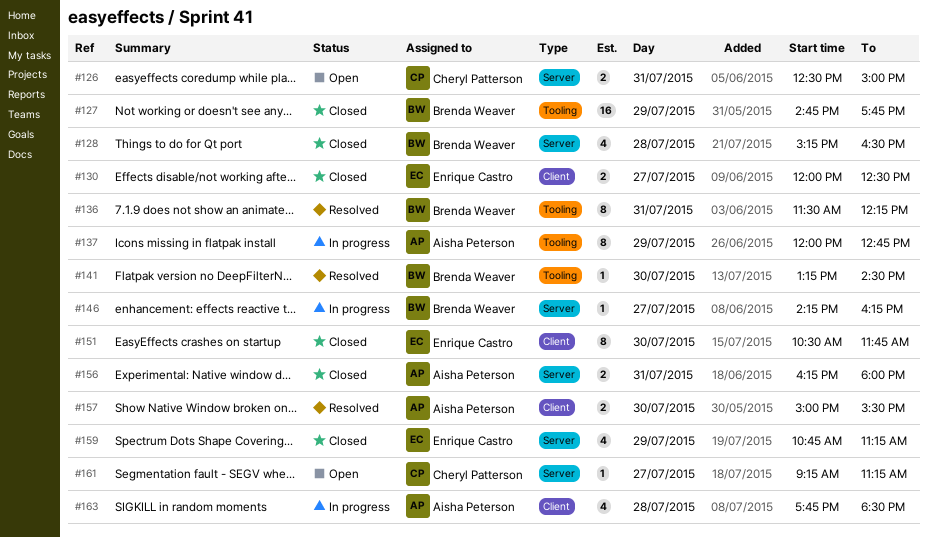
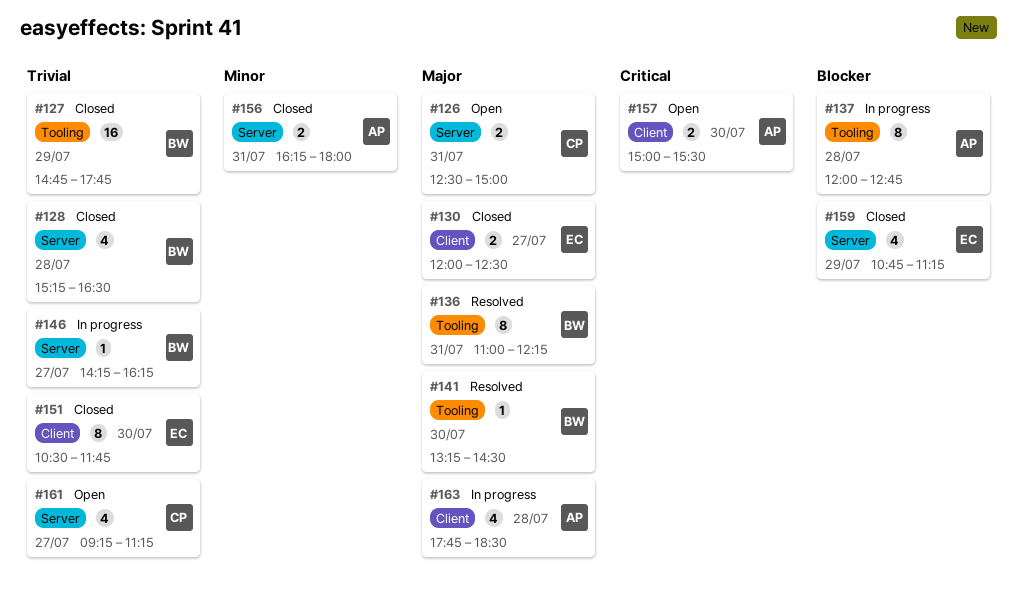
#136, begins: 11:30 -> 11:00
#137, day: Jul 29 -> Jul 28
#157, status: Resolved -> Open
#161, estimate: 1 -> 4

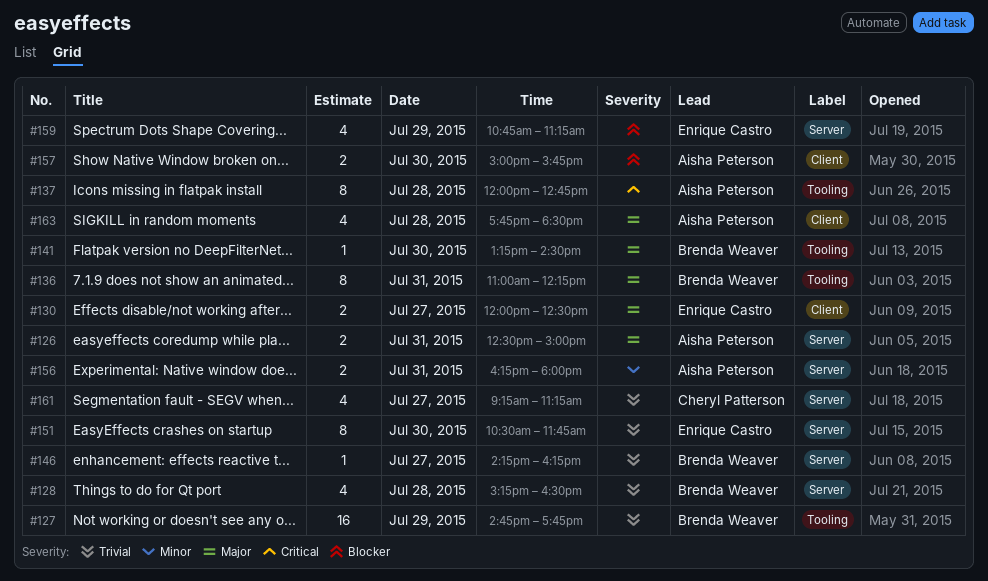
#126, owner: Cheryl Patterson -> Aisha Peterson
#137, priority: Blocker -> Critical
#151, label: Client -> Server
#157, priority: Critical -> Blocker
#157, ends: 15:30 -> 15:45

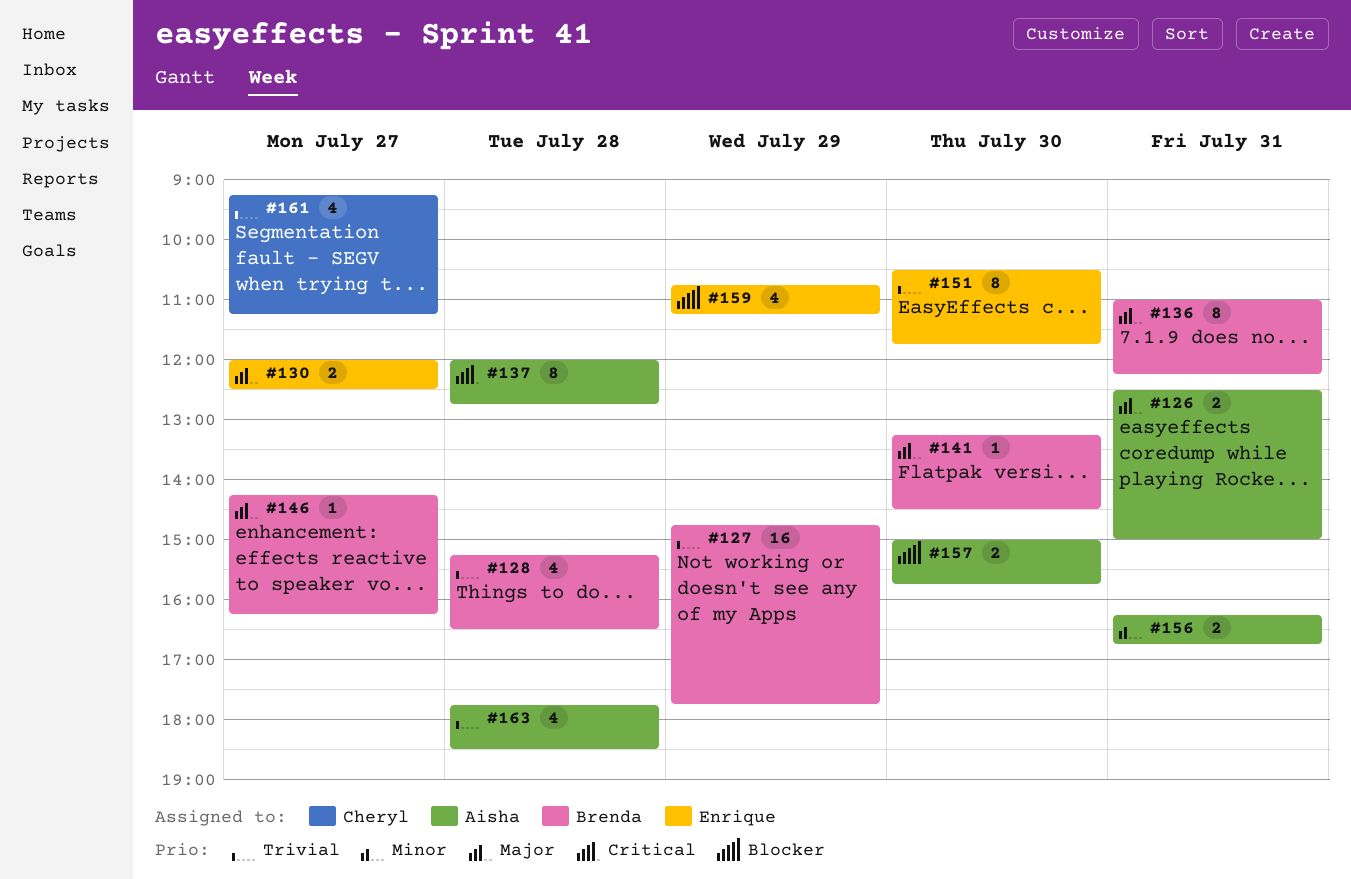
#146, priority: Trivial -> Major
#156, ends: 18:00 -> 16:45
#163, priority: Major -> Trivial

